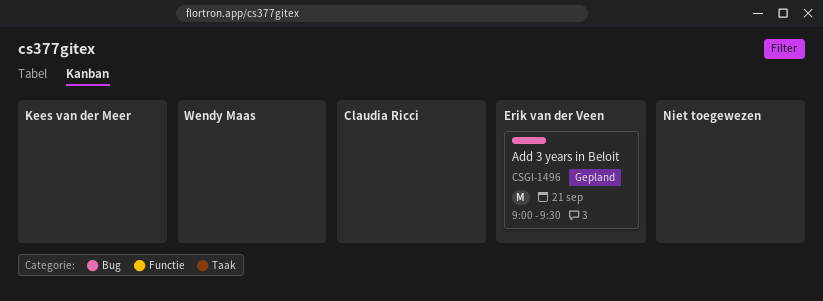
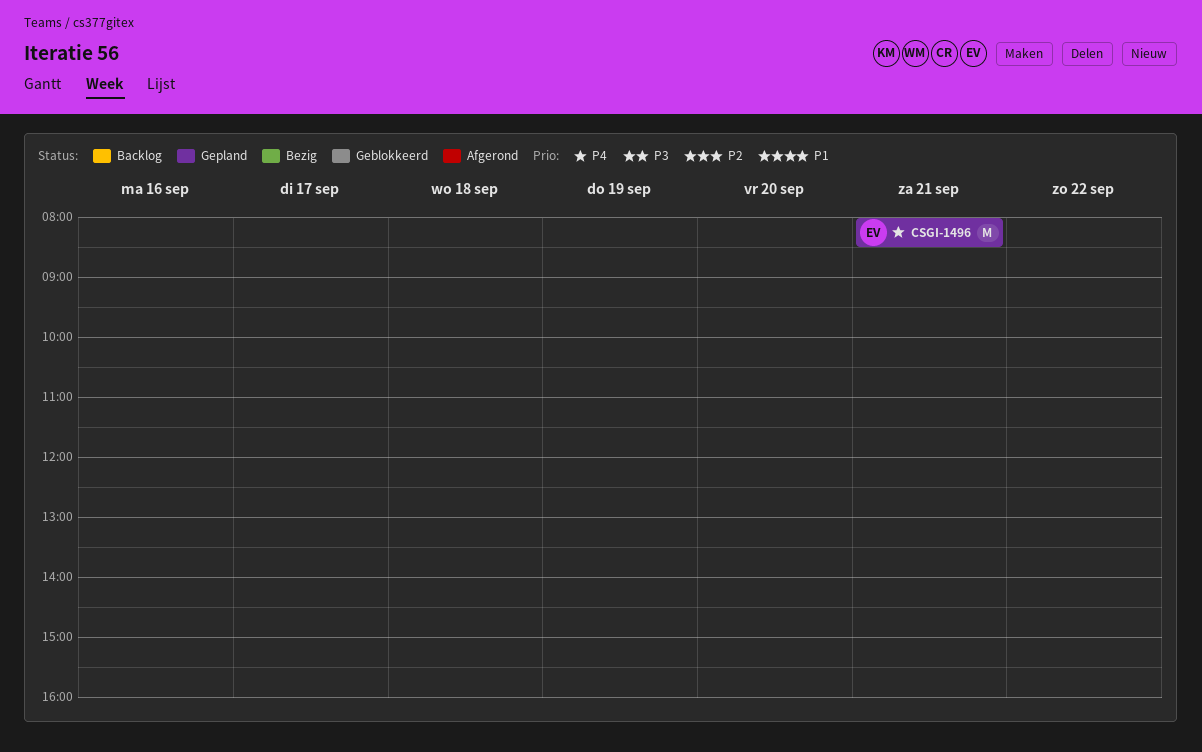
CSGI-1496, begins: 09:00 -> 08:00
CSGI-1496, ends: 09:30 -> 08:30

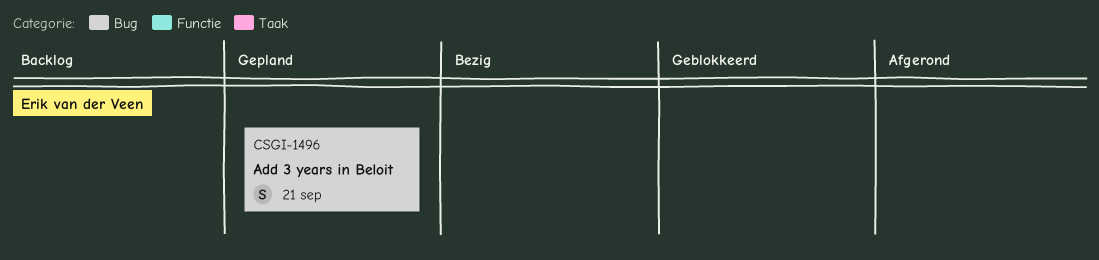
CSGI-1496, estimate: M -> S

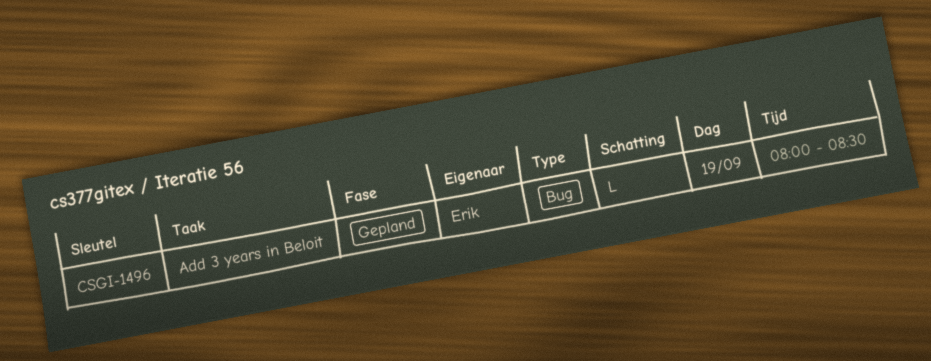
CSGI-1496, estimate: S -> L
CSGI-1496, day: Sep 21 -> Sep 19

